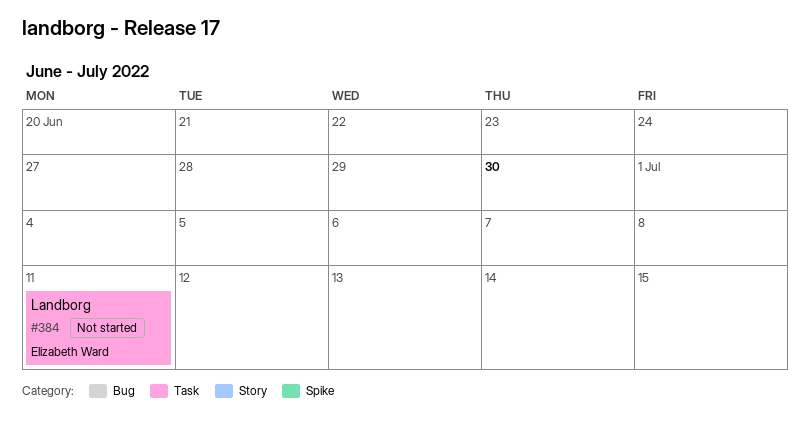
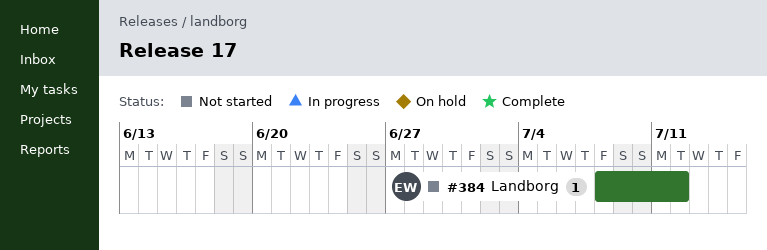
#384, due: Jul 11 -> Jul 12

